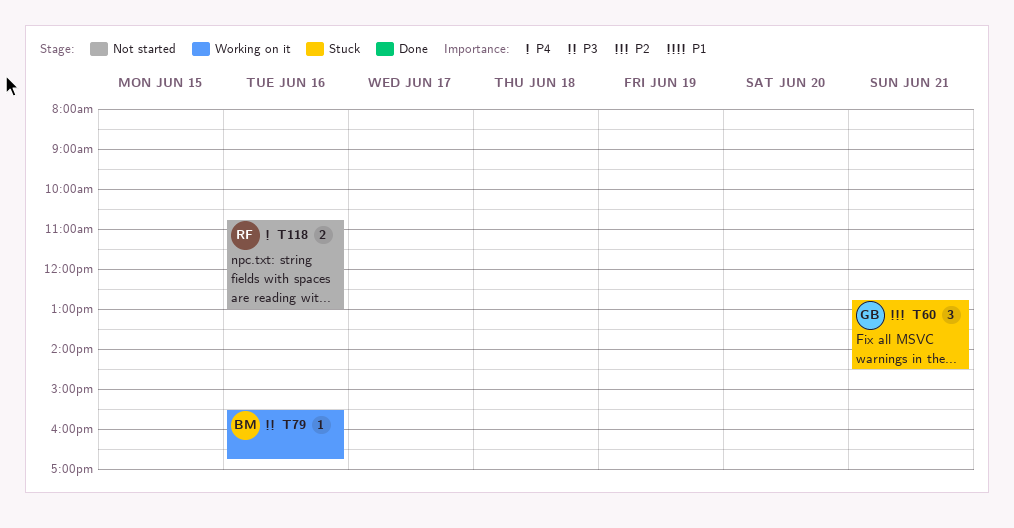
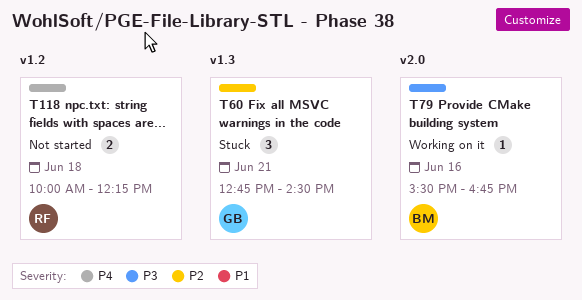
T118, day: Jun 16 -> Jun 18
T118, begins: 10:45 -> 10:00
T118, ends: 13:00 -> 12:15

